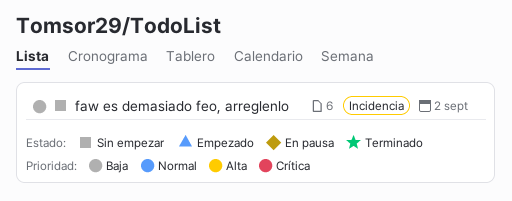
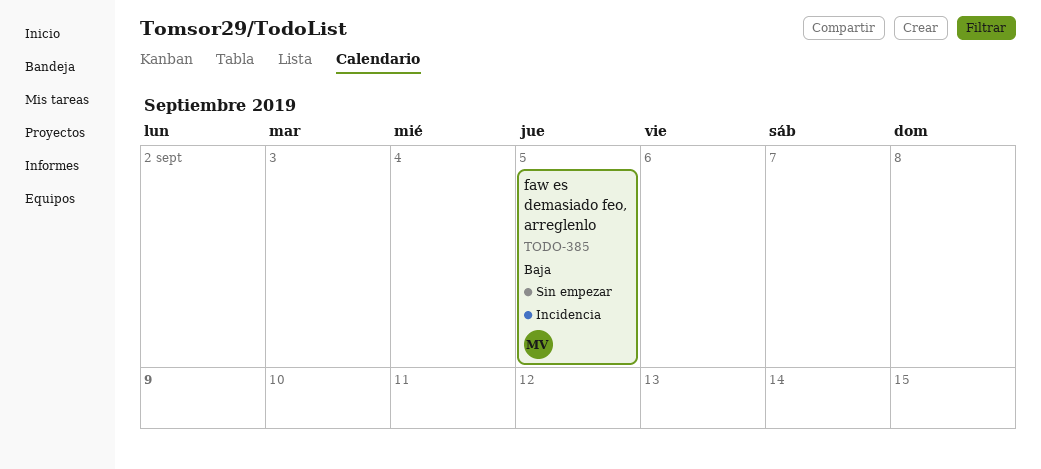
faw es demasiado feo, arreglenlo, due: Sep 2 -> Sep 5

